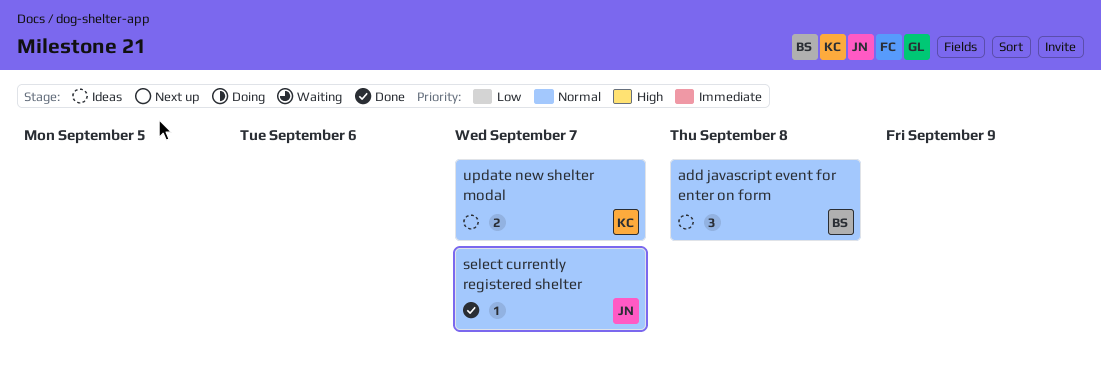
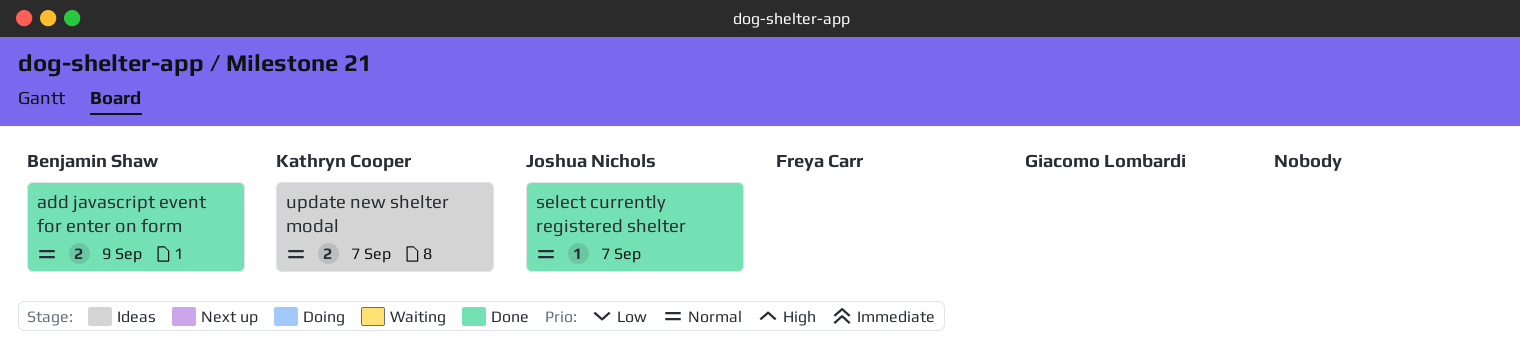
add javascript event for enter on form, status: Ideas -> Done
add javascript event for enter on form, estimate: 3 -> 2
add javascript event for enter on form, due: Sep 8 -> Sep 9

